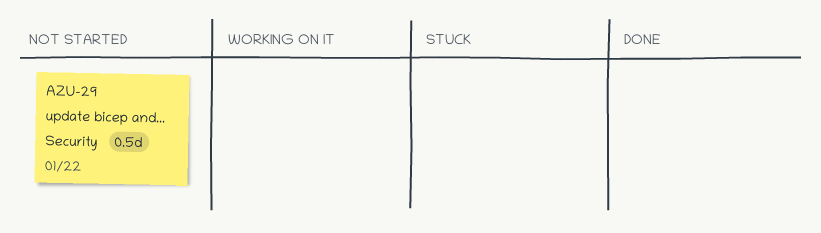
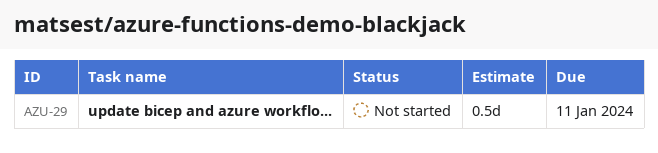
AZU-29, due: Jan 22 -> Jan 11

